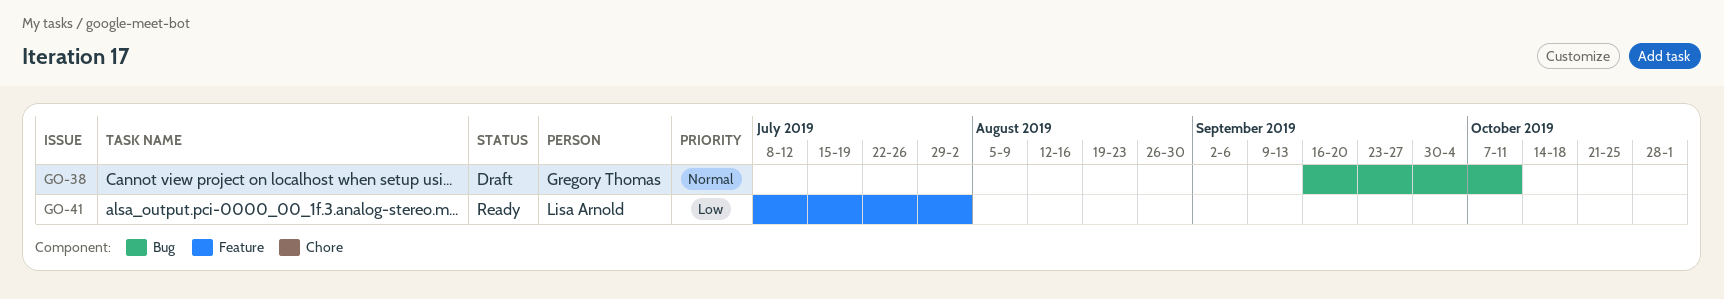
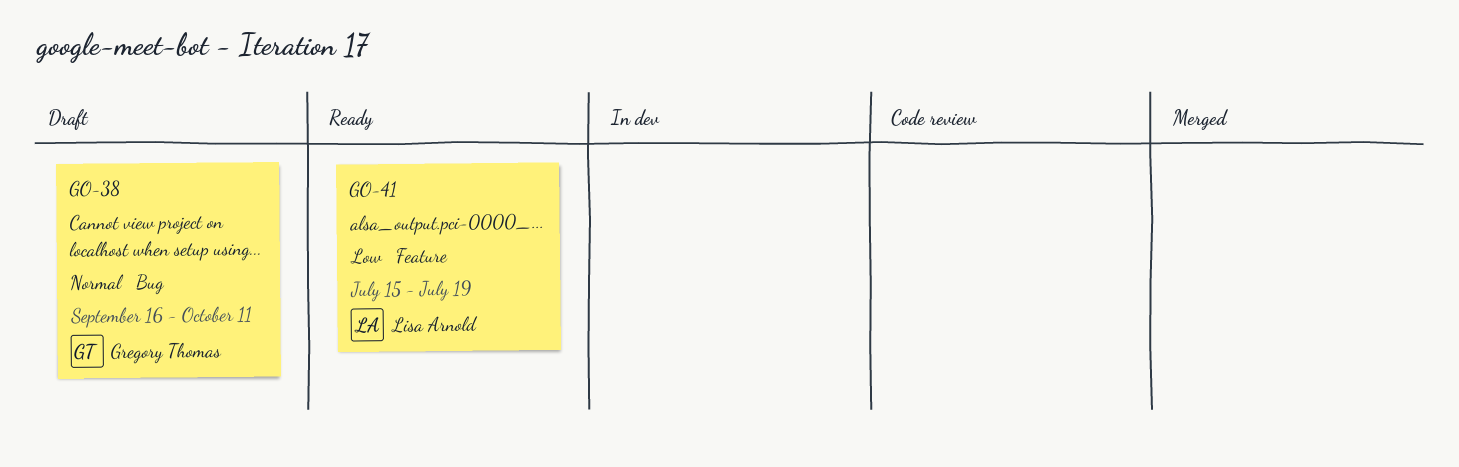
GO-41, start: Jul 8 -> Jul 15
GO-41, due: Aug 2 -> Jul 19

